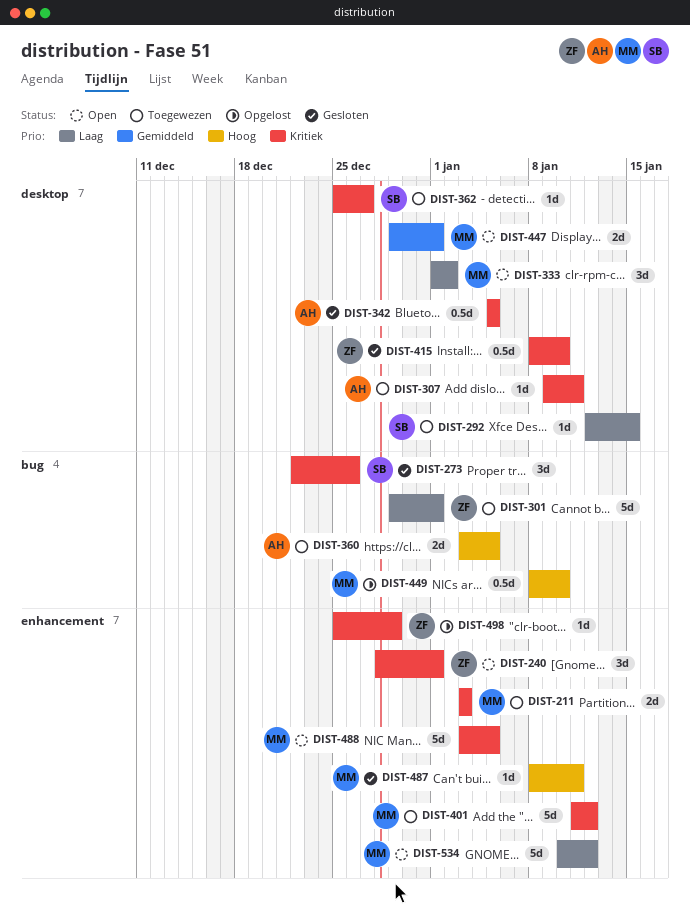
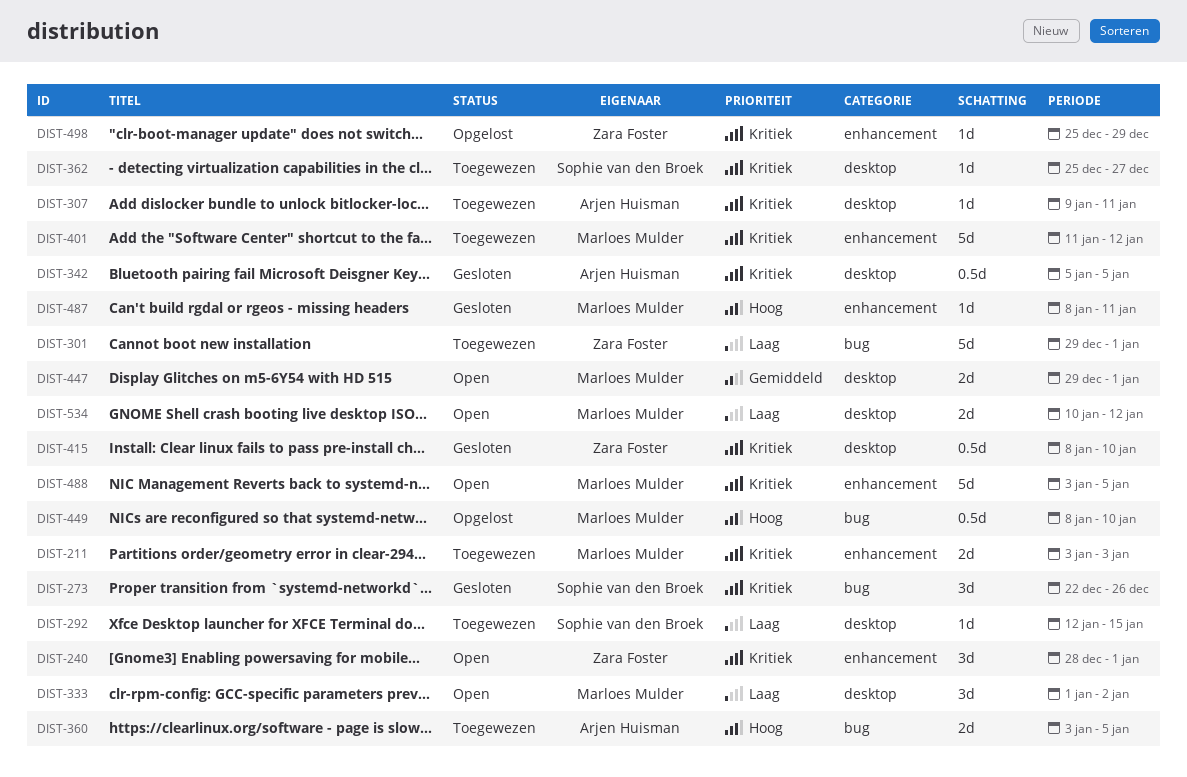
DIST-534, label: enhancement -> desktop
DIST-534, estimate: 5d -> 2d

